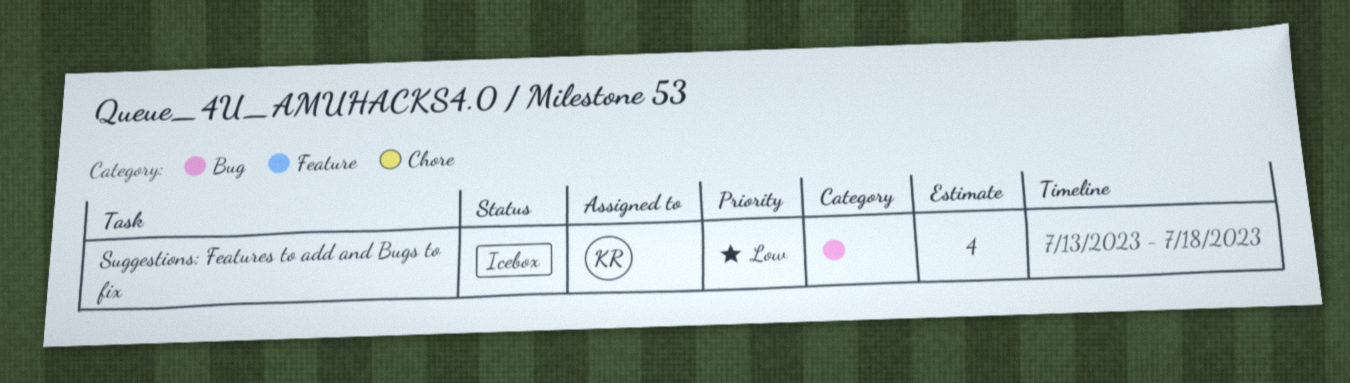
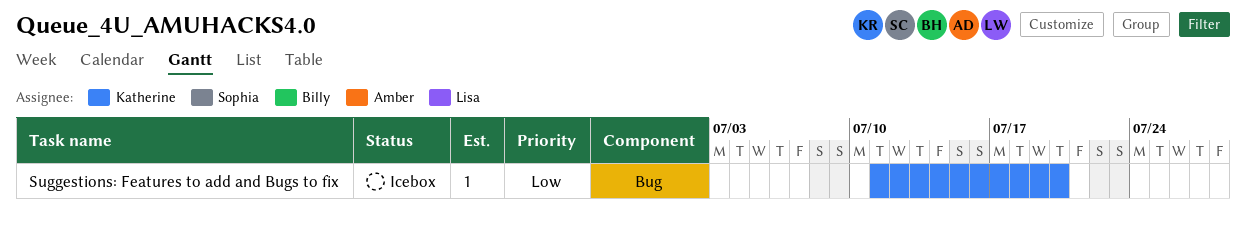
Suggestions: Features to add and Bugs to fix, estimate: 4 -> 1
Suggestions: Features to add and Bugs to fix, start: Jul 13 -> Jul 11
Suggestions: Features to add and Bugs to fix, due: Jul 18 -> Jul 20

